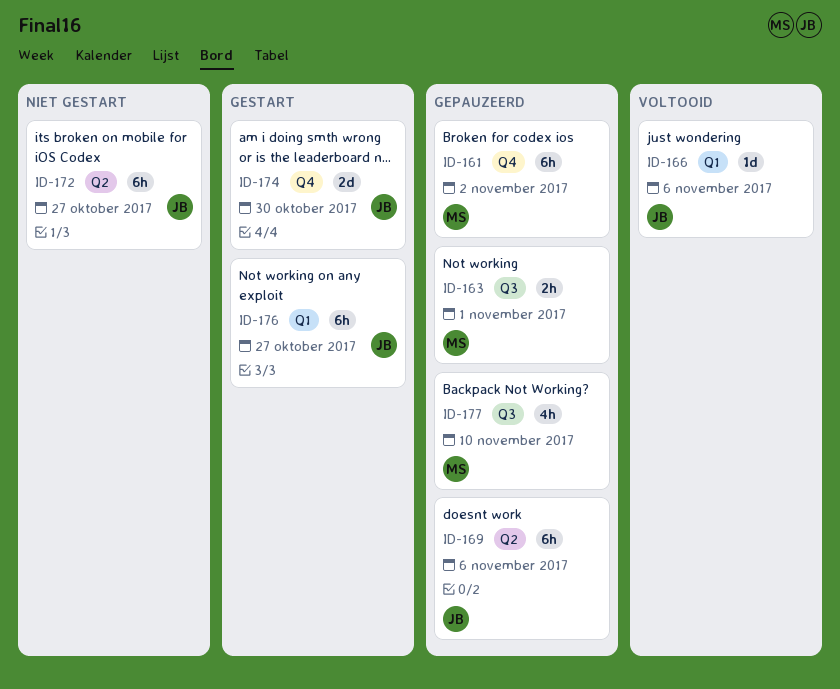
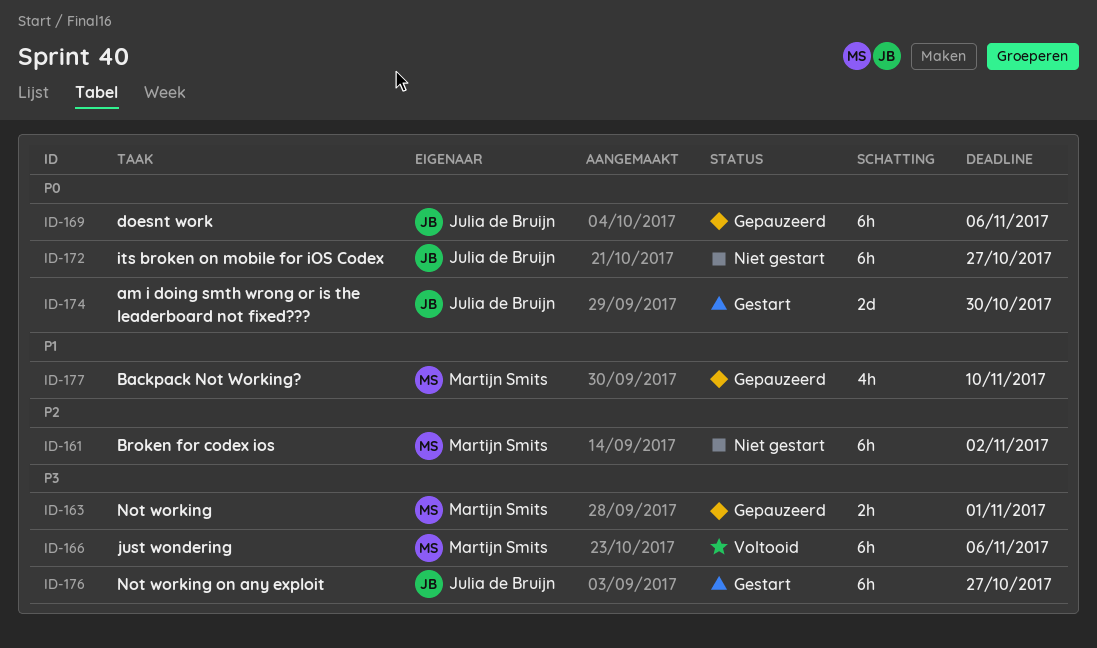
ID-161, status: Gepauzeerd -> Niet gestart
ID-166, owner: Julia de Bruijn -> Martijn Smits
ID-166, estimate: 1d -> 6h

